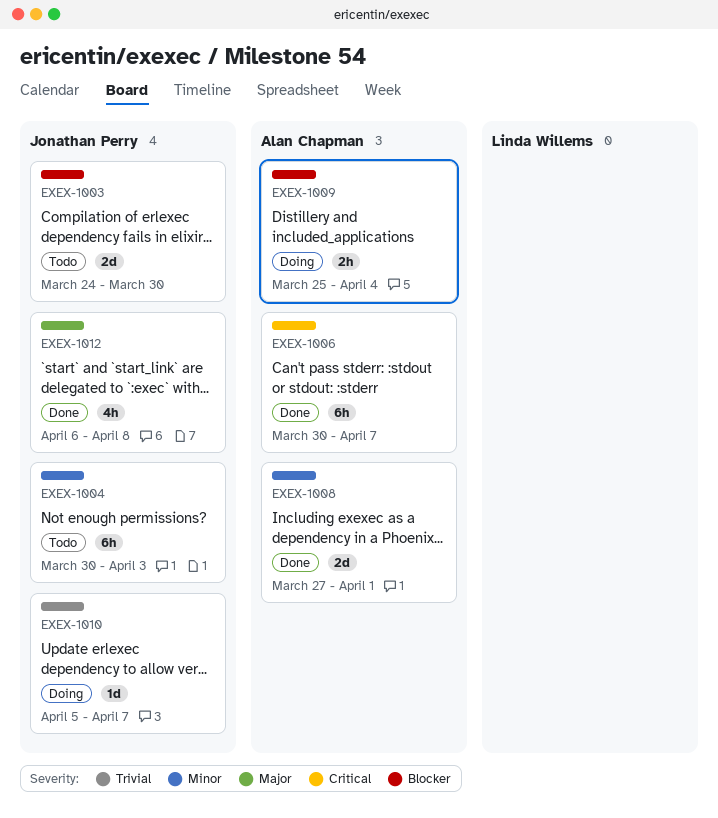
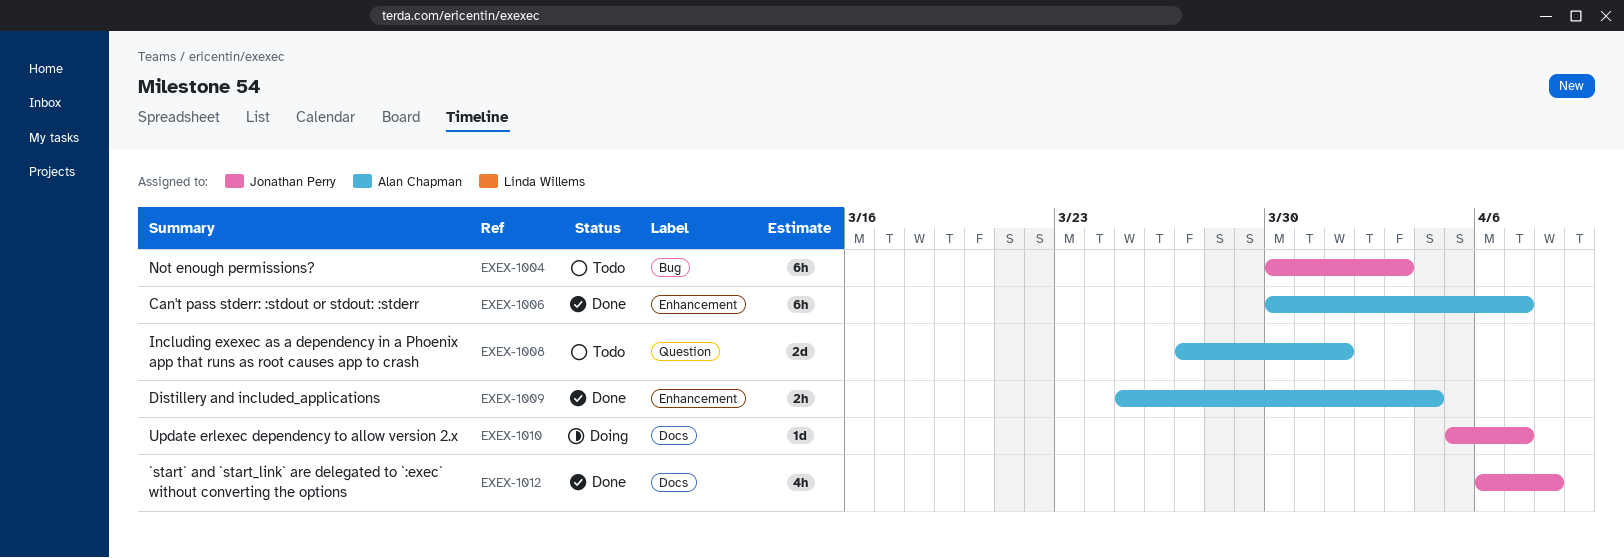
EXEX-1003: present -> none
EXEX-1008, status: Done -> Todo
EXEX-1009, status: Doing -> Done

